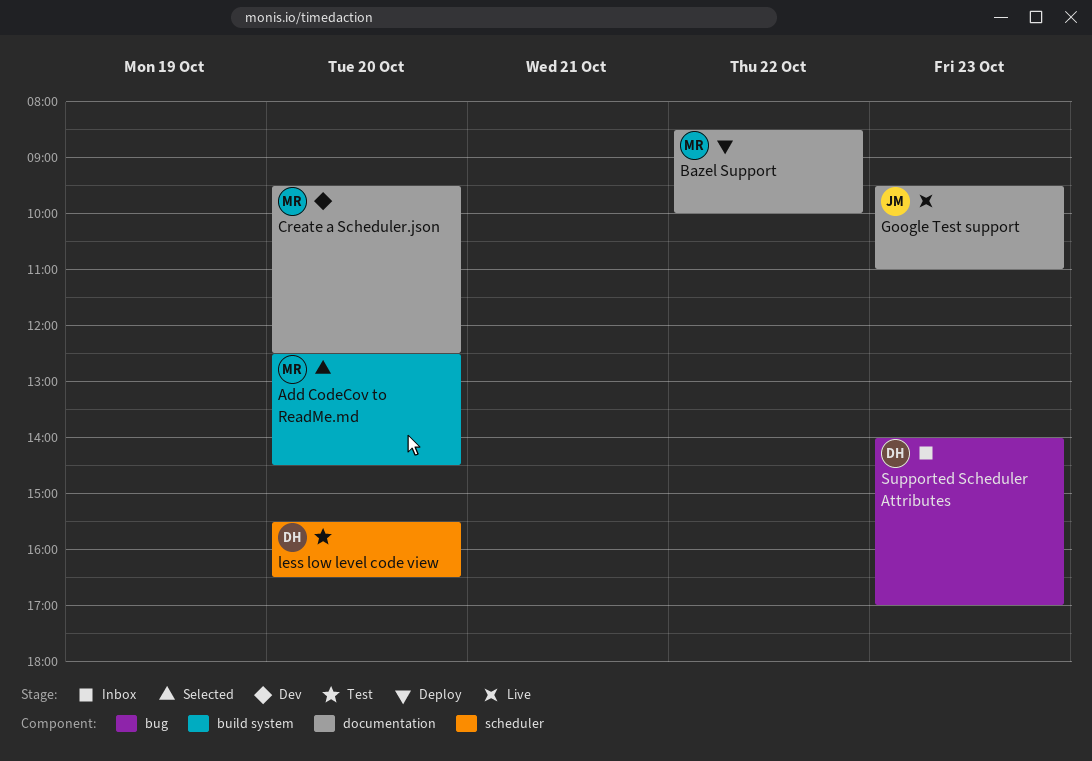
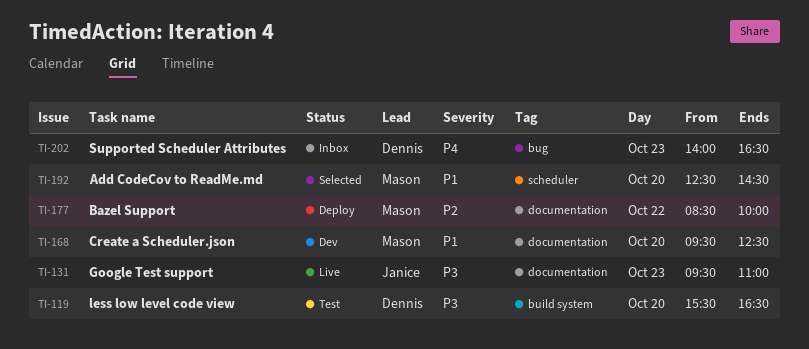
Add CodeCov to ReadMe.md, label: build system -> scheduler
less low level code view, label: scheduler -> build system
Supported Scheduler Attributes, ends: 17:00 -> 16:30

